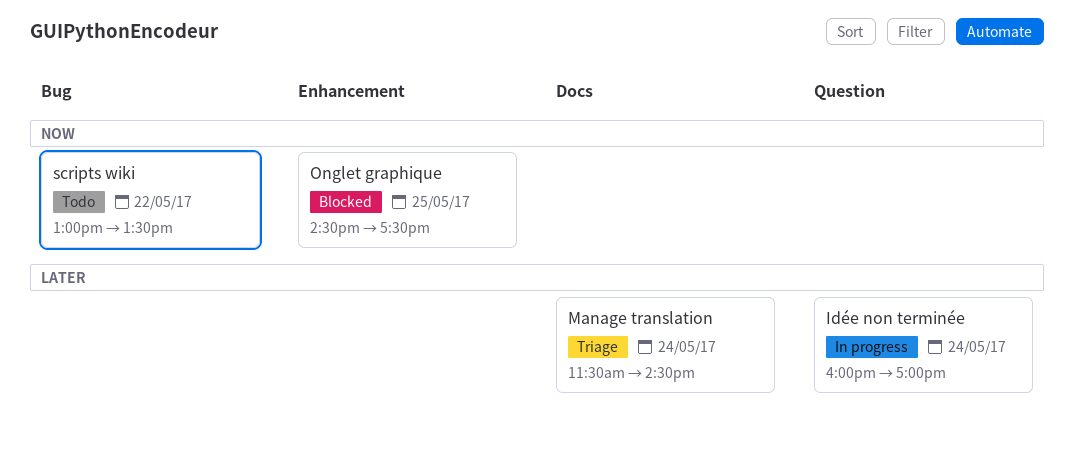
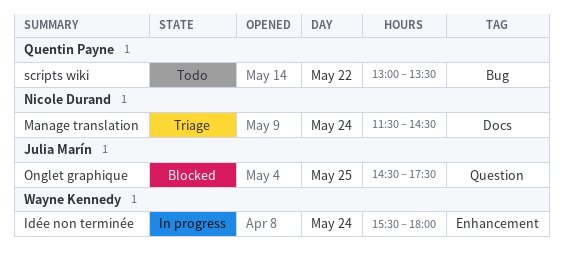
Idée non terminée, label: Question -> Enhancement
Idée non terminée, begins: 16:00 -> 15:30
Idée non terminée, ends: 17:00 -> 18:00
Onglet graphique, label: Enhancement -> Question

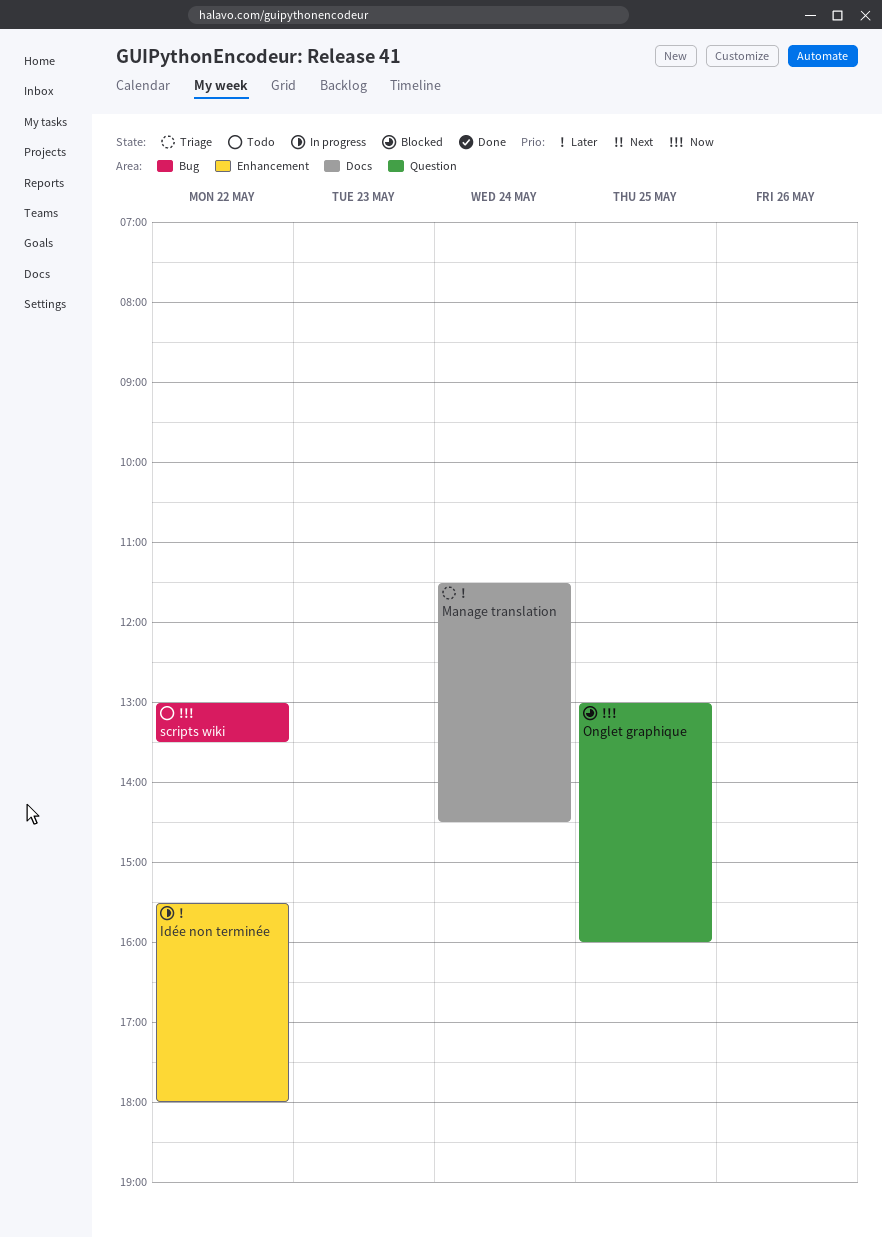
Idée non terminée, day: May 24 -> May 22
Onglet graphique, begins: 14:30 -> 13:00
Onglet graphique, ends: 17:30 -> 16:00

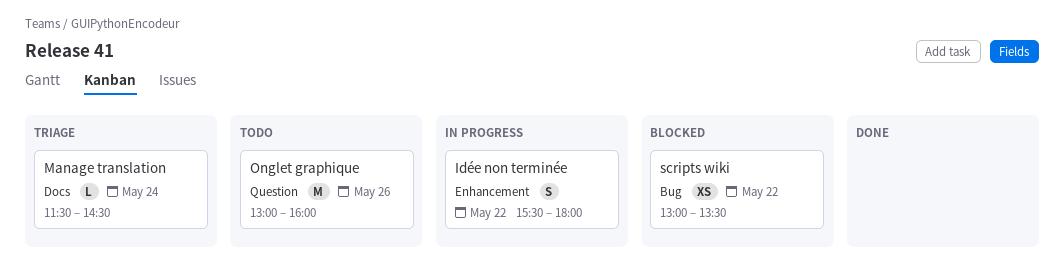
Onglet graphique, status: Blocked -> Todo
Onglet graphique, day: May 25 -> May 26
scripts wiki, status: Todo -> Blocked

